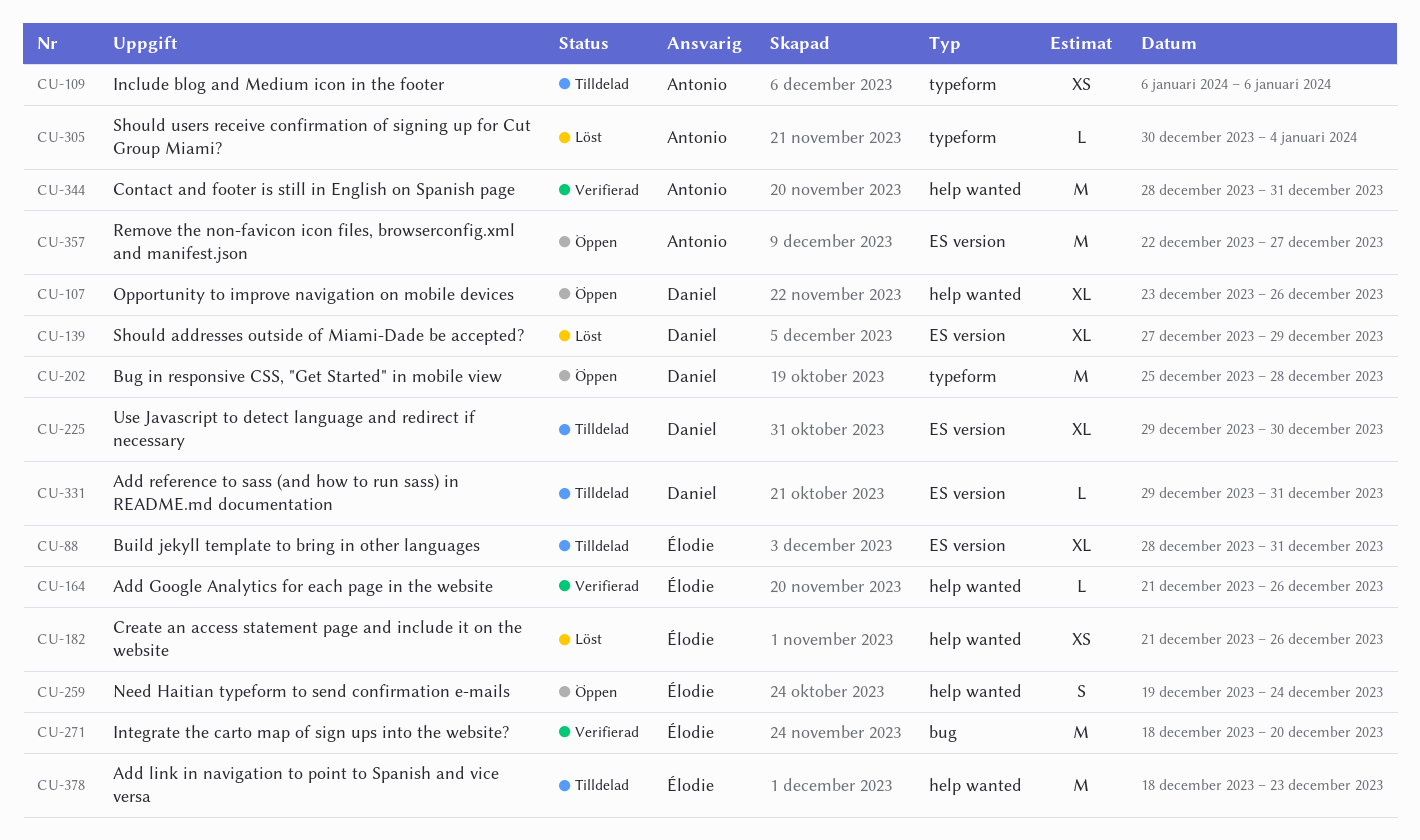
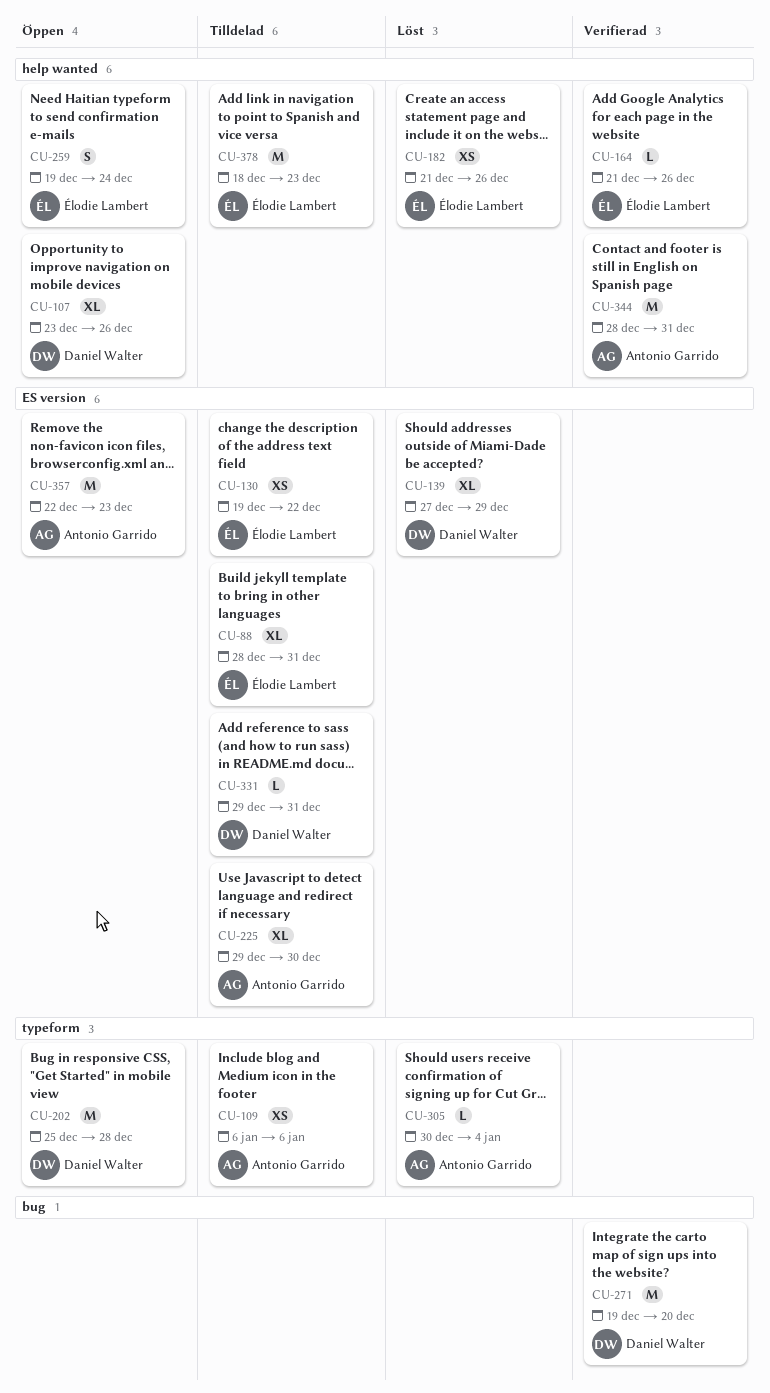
CU-130: none -> present
CU-225, owner: Daniel Walter -> Antonio Garrido
CU-271, owner: Élodie Lambert -> Daniel Walter
CU-271, start: Dec 18 -> Dec 19
CU-357, due: Dec 27 -> Dec 23

